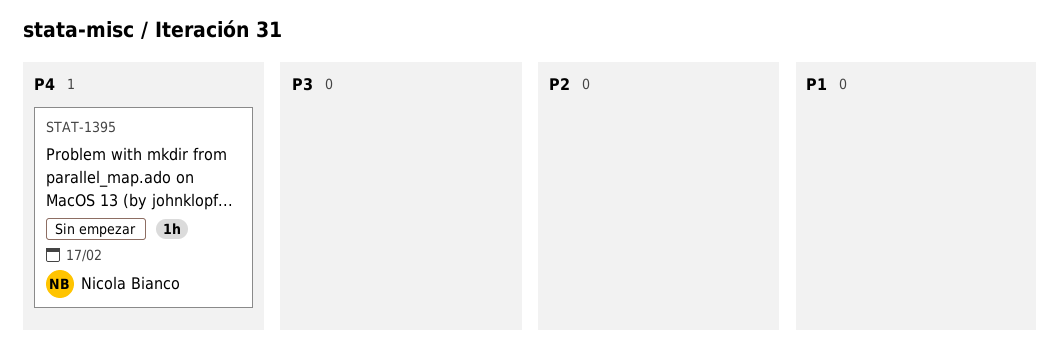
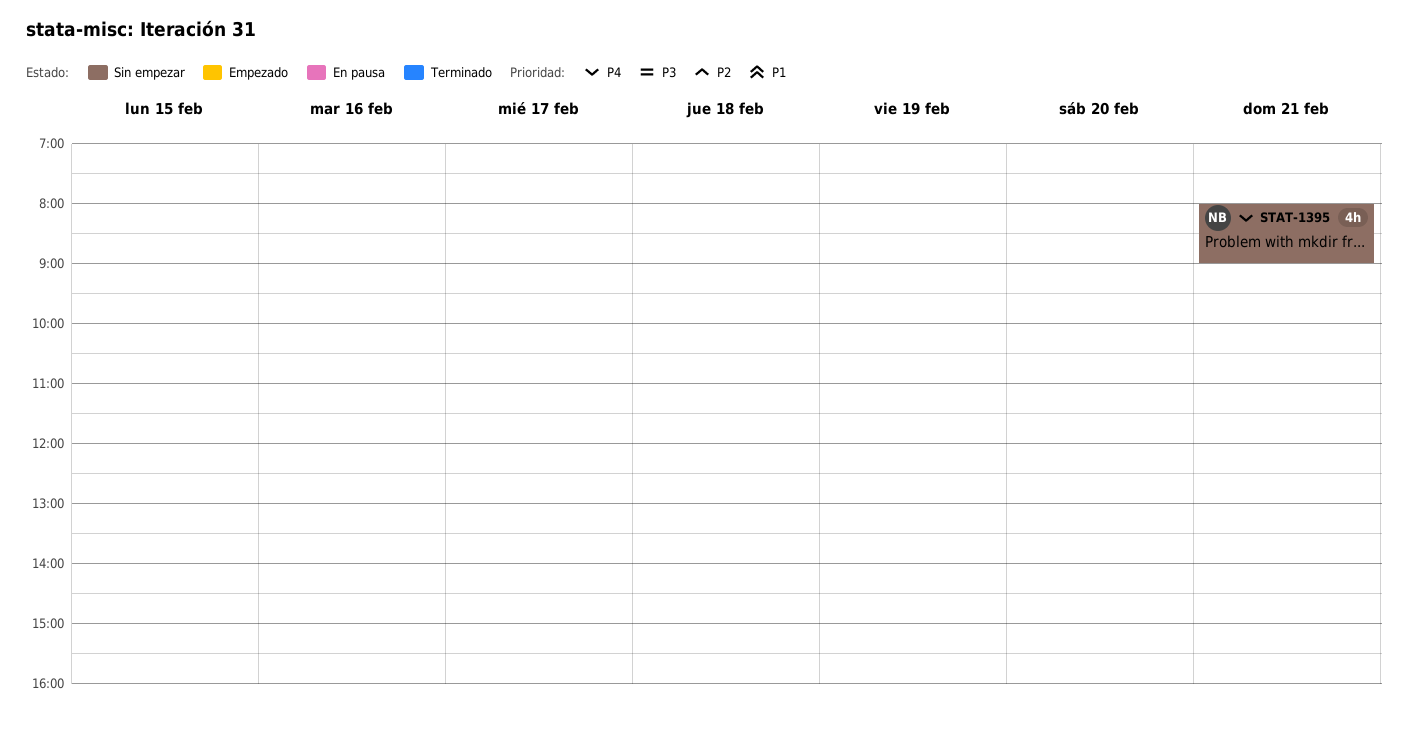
STAT-1395, estimate: 1h -> 4h
STAT-1395, day: Feb 17 -> Feb 21

